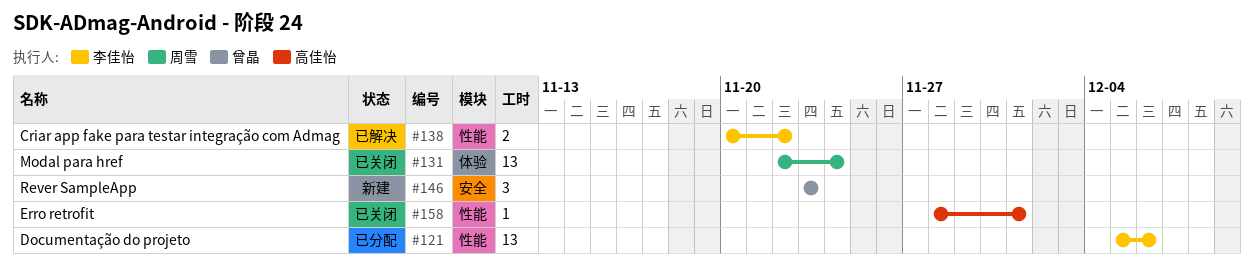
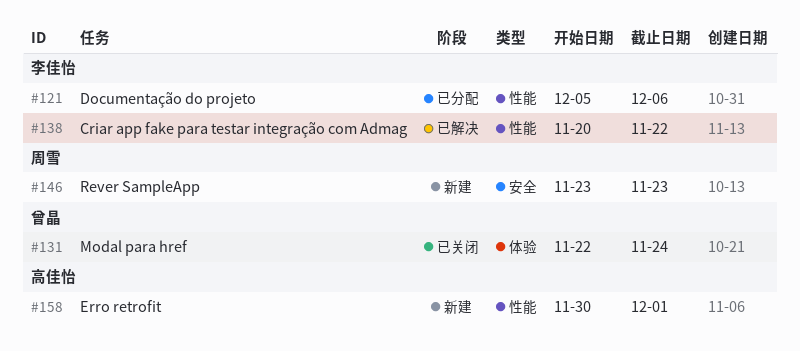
#131, owner: 周雪 -> 曾晶
#146, owner: 曾晶 -> 周雪
#158, status: 已关闭 -> 新建
#158, start: Nov 28 -> Nov 30

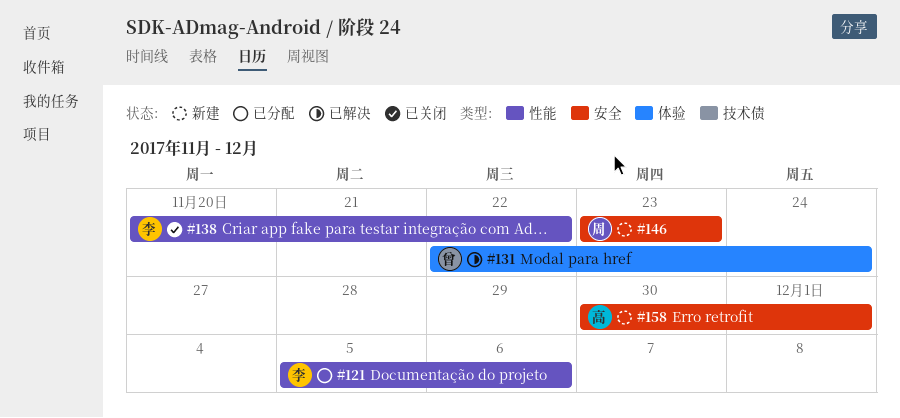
#131, status: 已关闭 -> 已解决
#138, status: 已解决 -> 已关闭
#158, label: 性能 -> 安全

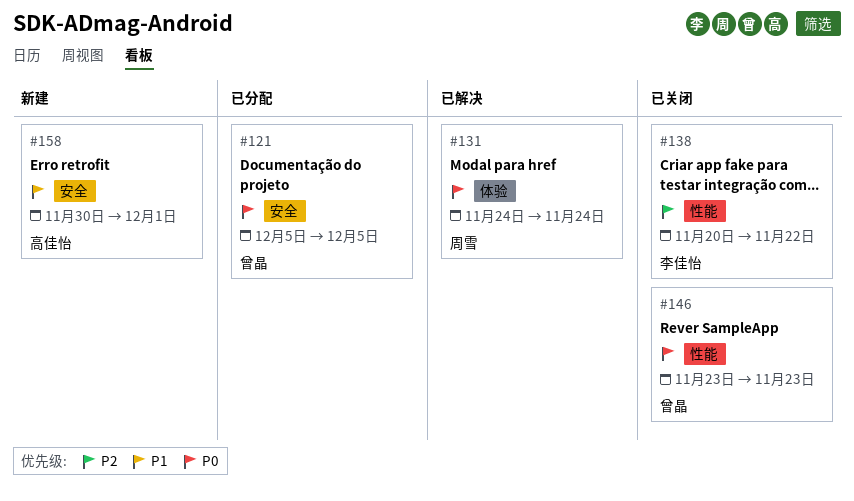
#121, owner: 李佳怡 -> 曾晶
#121, label: 性能 -> 安全
#121, due: Dec 6 -> Dec 5
#131, owner: 曾晶 -> 周雪
#131, start: Nov 22 -> Nov 24
#146, status: 新建 -> 已关闭
#146, owner: 周雪 -> 曾晶
#146, label: 安全 -> 性能

